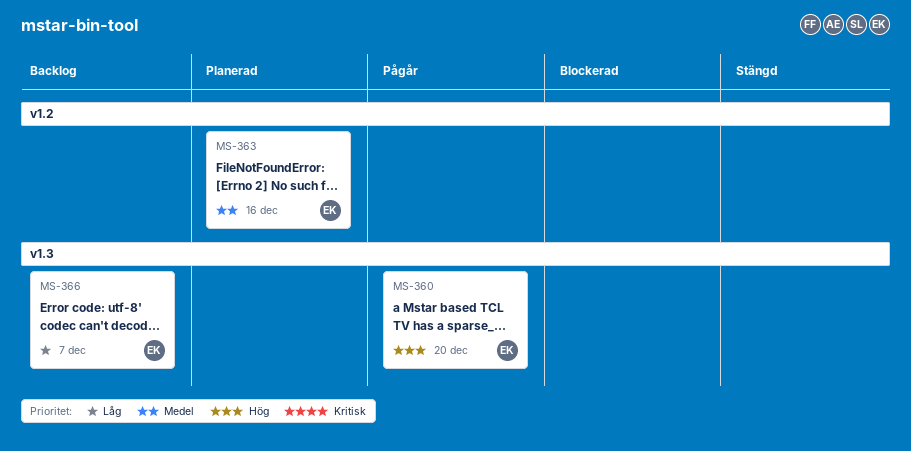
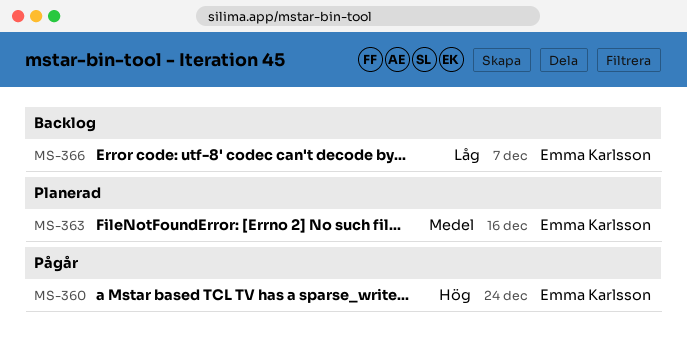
MS-360, due: Dec 20 -> Dec 24

